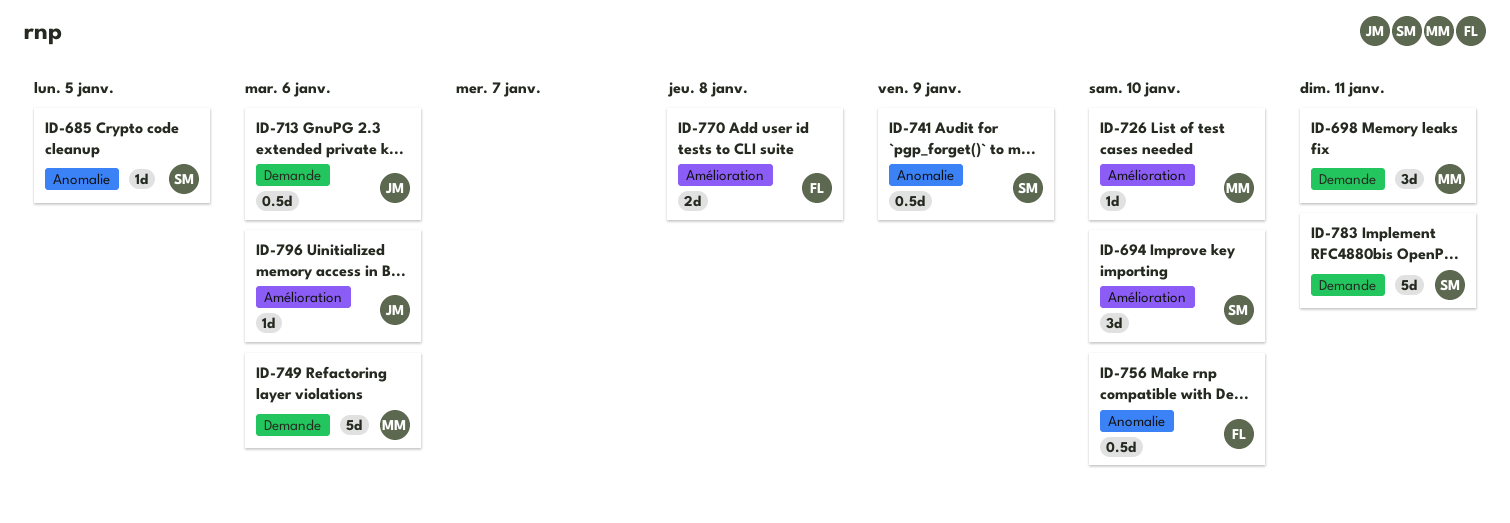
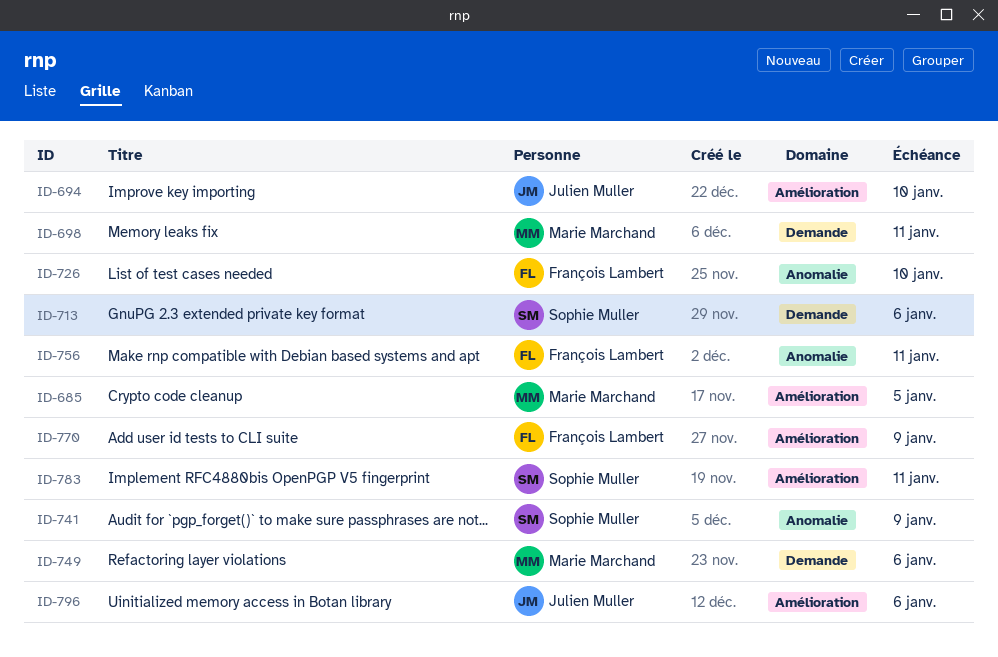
ID-685, owner: Sophie Muller -> Marie Marchand
ID-685, label: Anomalie -> Amélioration
ID-694, owner: Sophie Muller -> Julien Muller
ID-713, owner: Julien Muller -> Sophie Muller
ID-726, owner: Marie Marchand -> François Lambert
ID-726, label: Amélioration -> Anomalie
ID-756, due: Jan 10 -> Jan 11
ID-770, due: Jan 8 -> Jan 9
ID-783, label: Demande -> Amélioration

